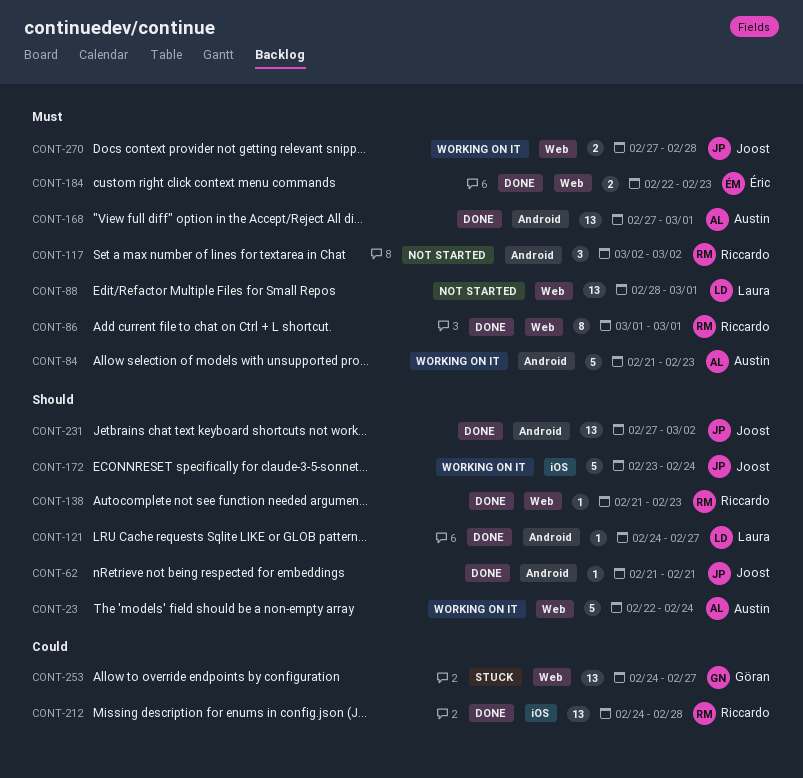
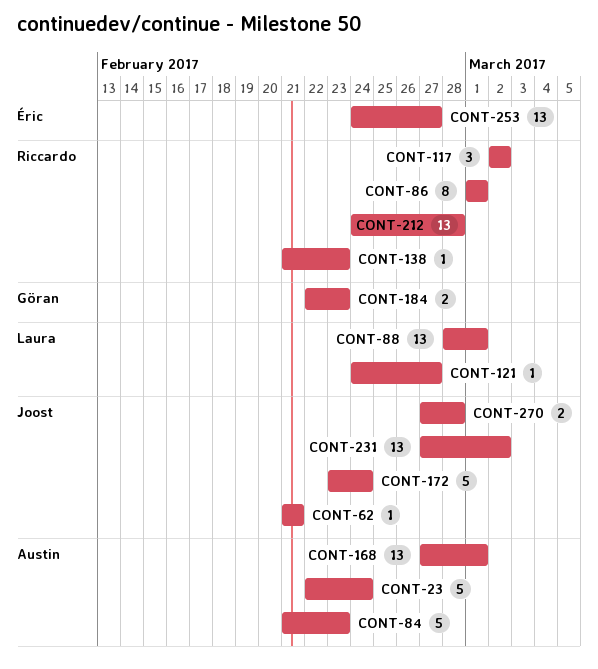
CONT-184, owner: Éric -> Göran
CONT-253, owner: Göran -> Éric

